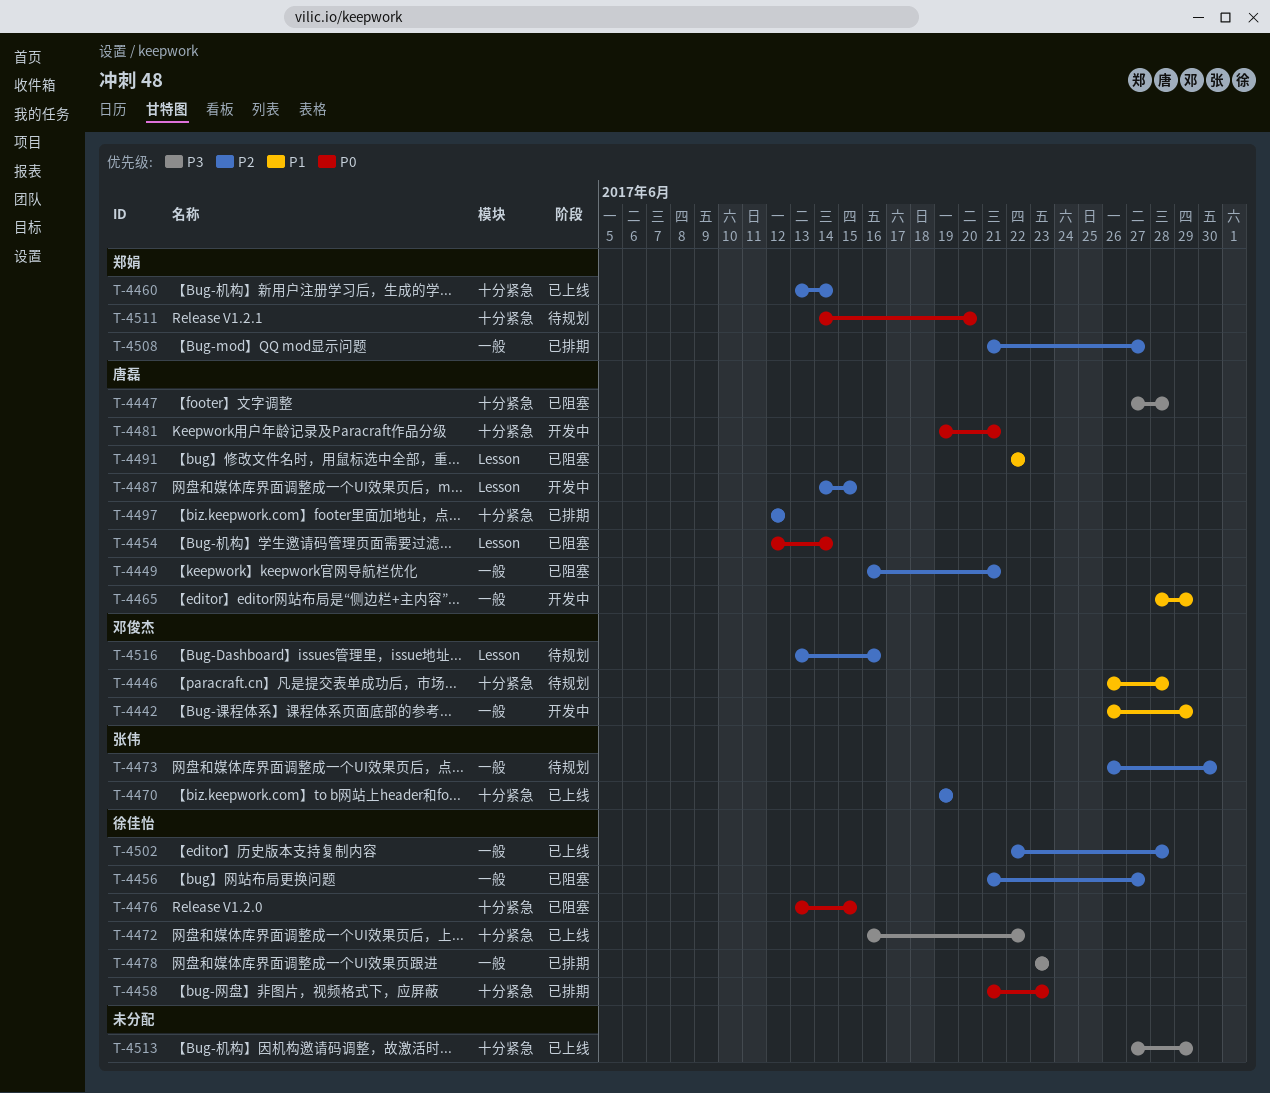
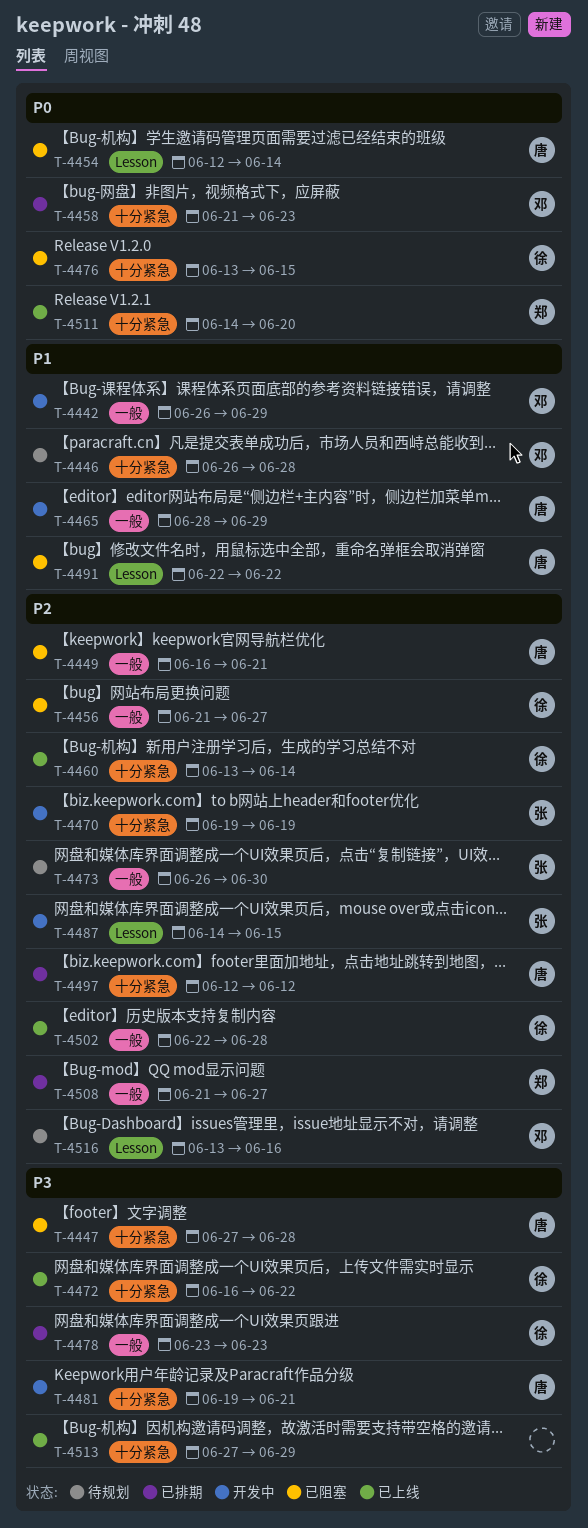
T-4458, owner: 徐佳怡 -> 邓俊杰
T-4460, owner: 郑娟 -> 徐佳怡
T-4470, status: 已上线 -> 开发中
T-4481, priority: P0 -> P3
T-4487, owner: 唐磊 -> 张伟
T-4511, status: 待规划 -> 已上线

